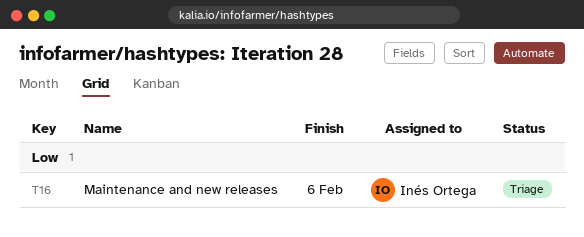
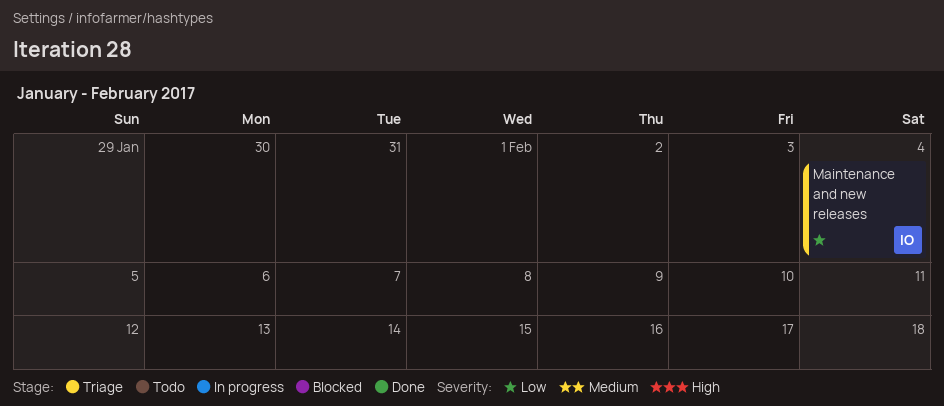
Maintenance and new releases, due: Feb 6 -> Feb 4

